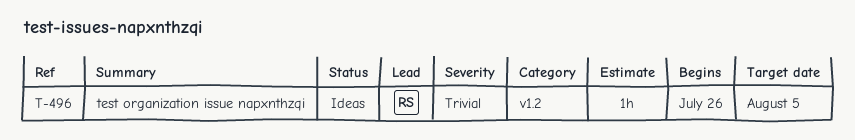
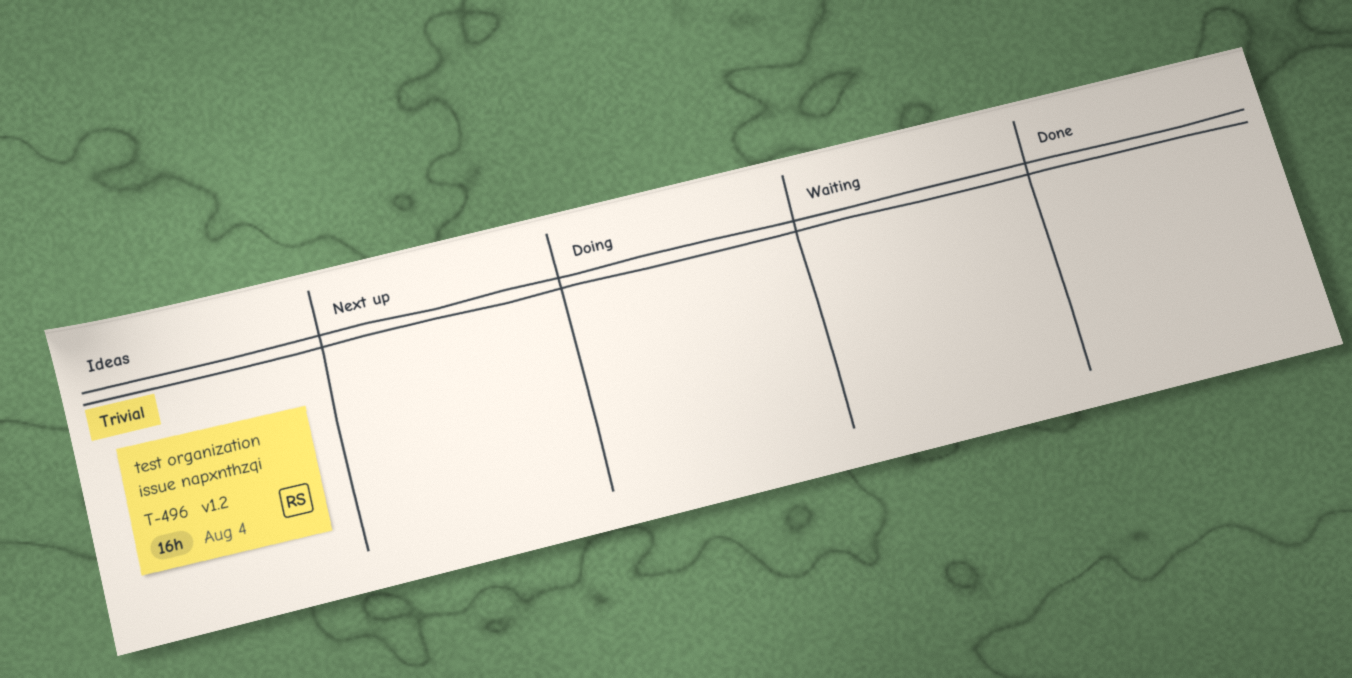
T-496, estimate: 1h -> 16h
T-496, due: Aug 5 -> Aug 4

